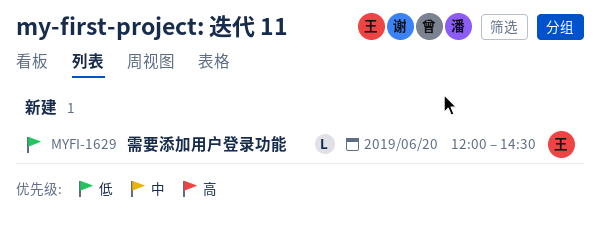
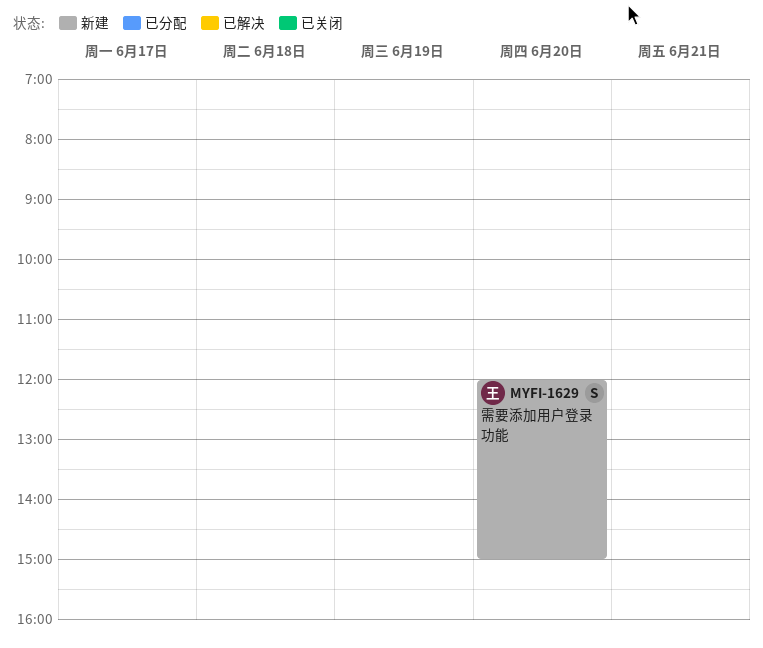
MYFI-1629, estimate: L -> S
MYFI-1629, ends: 14:30 -> 15:00

